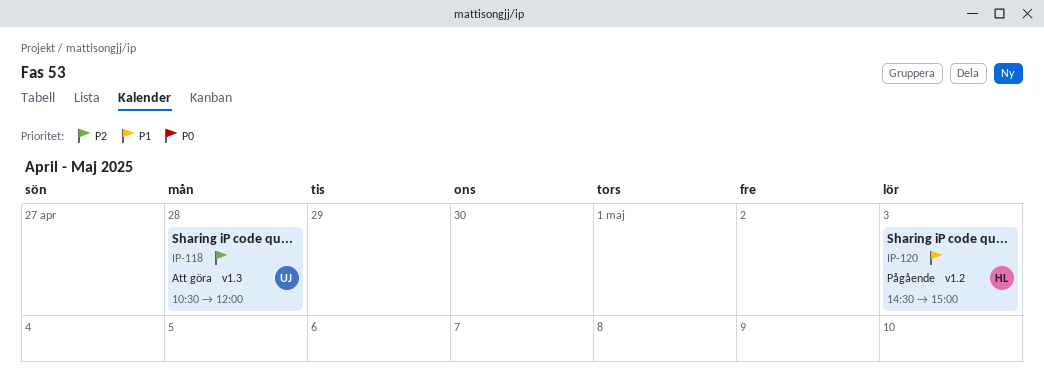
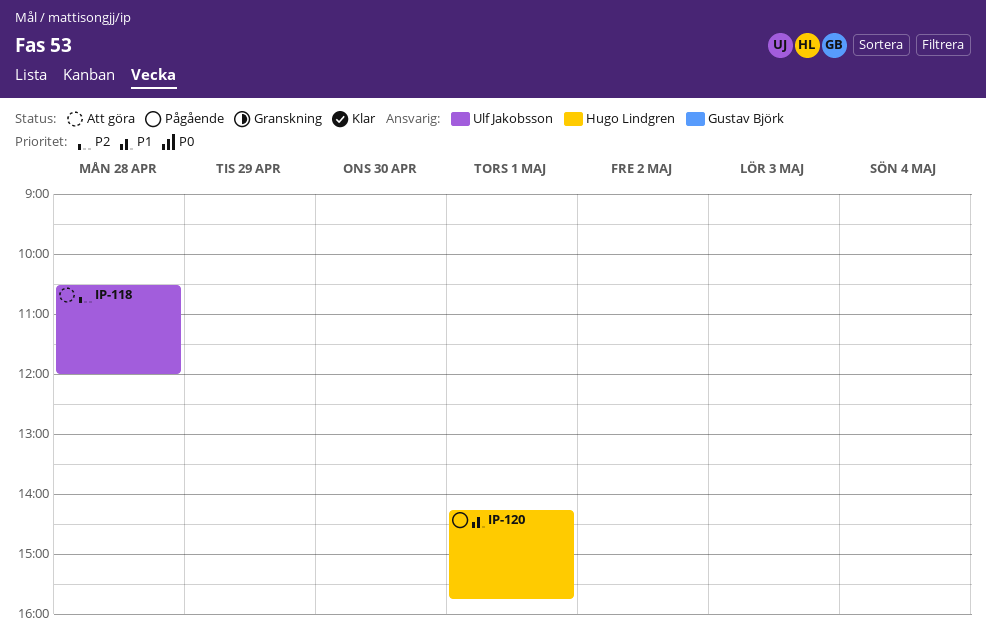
IP-120, day: May 3 -> May 1
IP-120, begins: 14:30 -> 14:15
IP-120, ends: 15:00 -> 15:45

